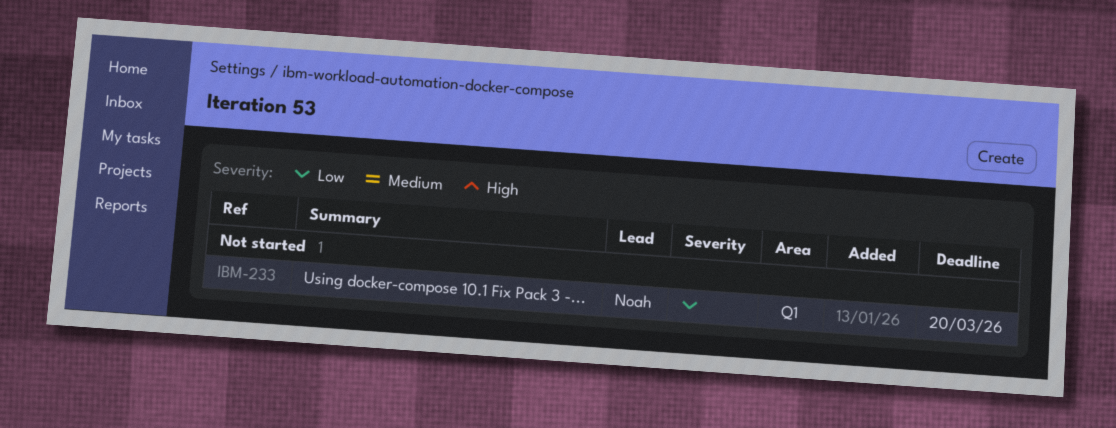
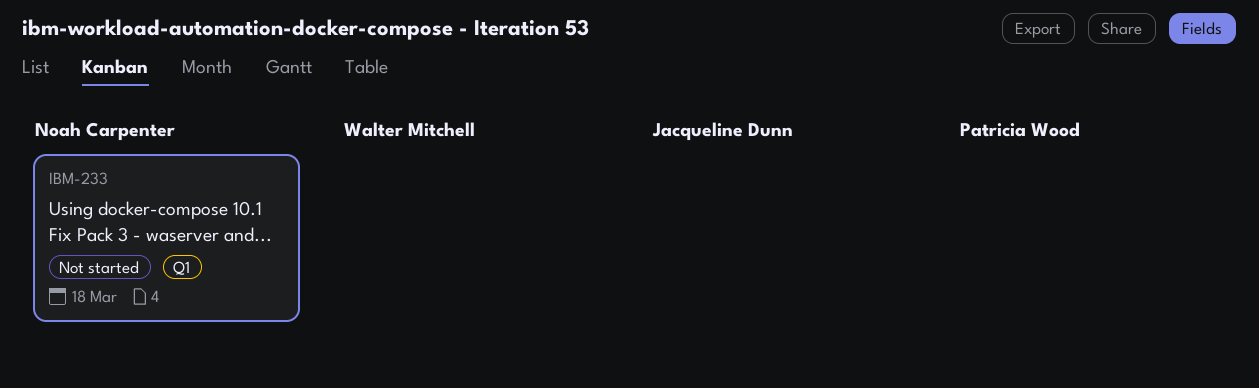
IBM-233, due: Mar 20 -> Mar 18

